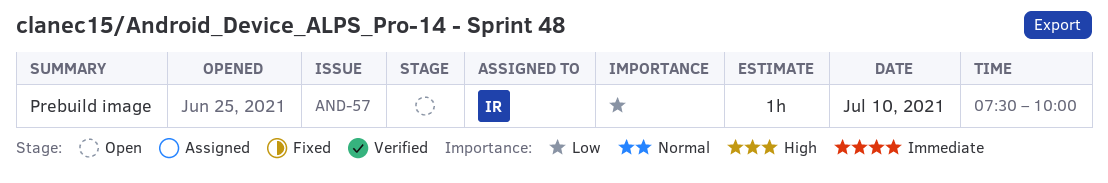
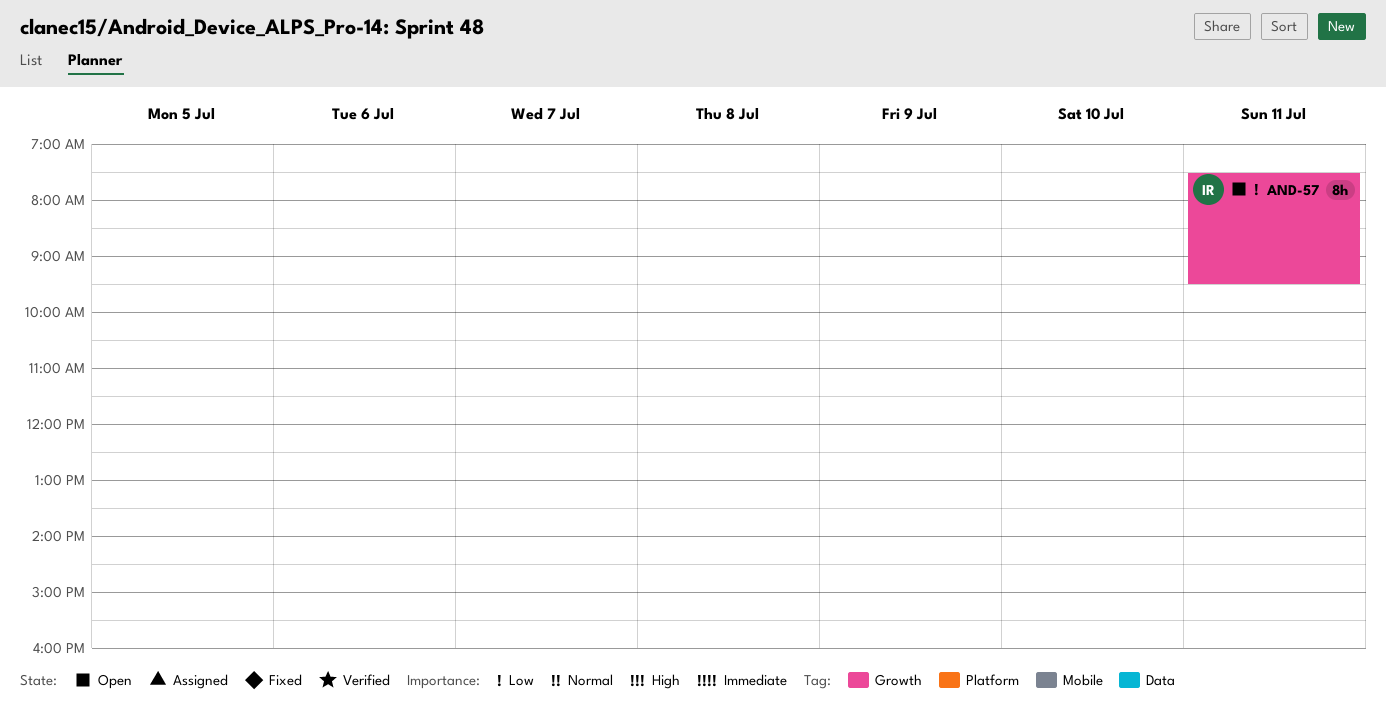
AND-57, estimate: 1h -> 8h
AND-57, day: Jul 10 -> Jul 11
AND-57, ends: 10:00 -> 09:30

